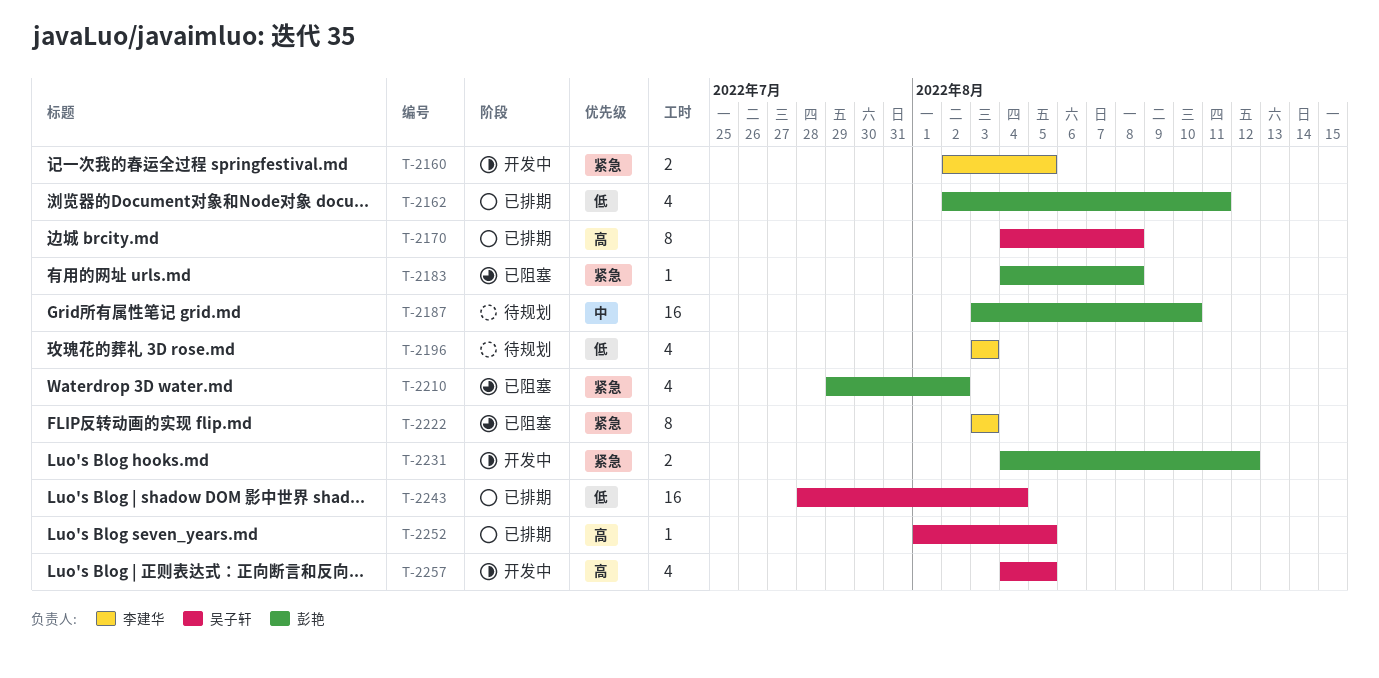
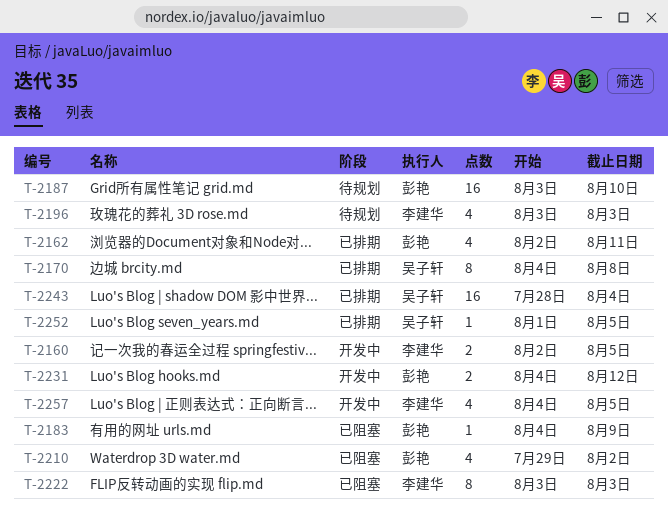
T-2183, due: Aug 8 -> Aug 9
T-2257, owner: 吴子轩 -> 李建华

